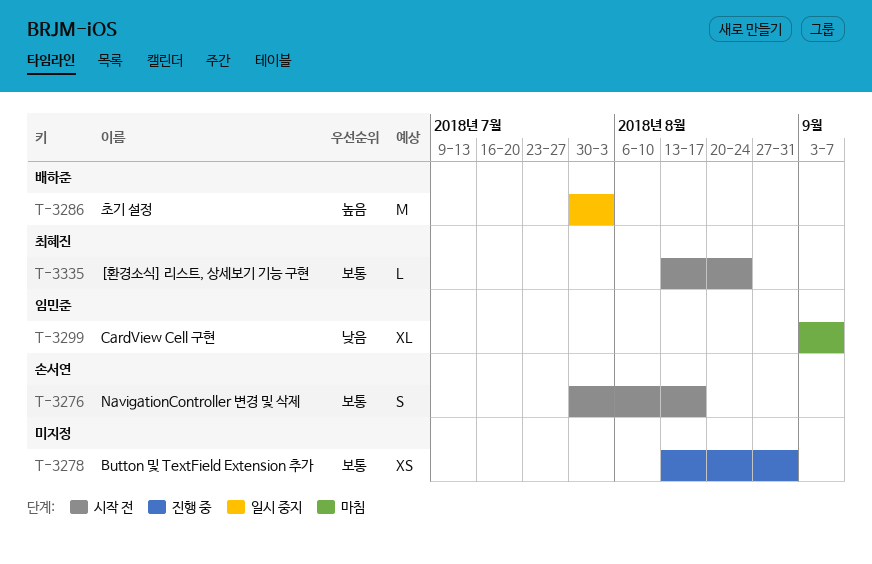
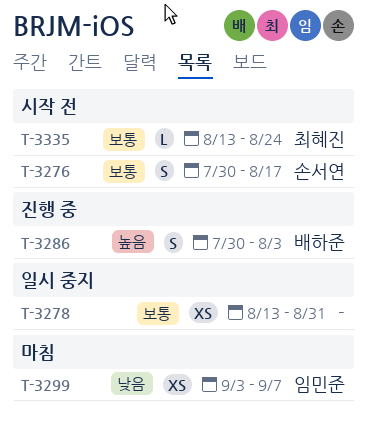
T-3278, status: 진행 중 -> 일시 중지
T-3286, status: 일시 중지 -> 진행 중
T-3286, estimate: M -> S
T-3299, estimate: XL -> XS

